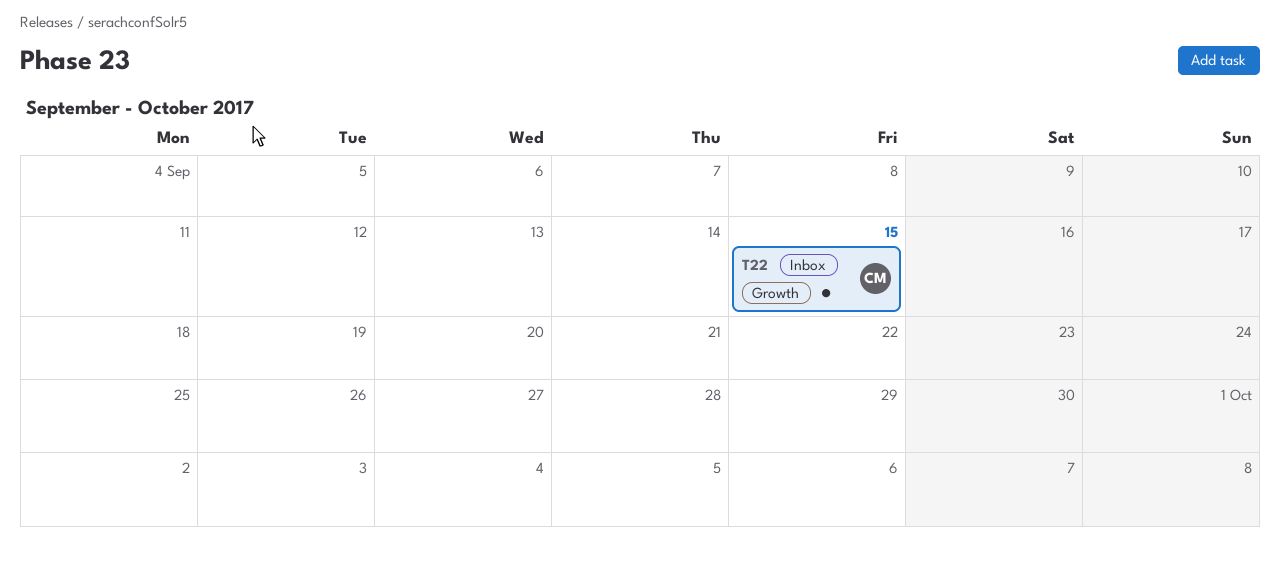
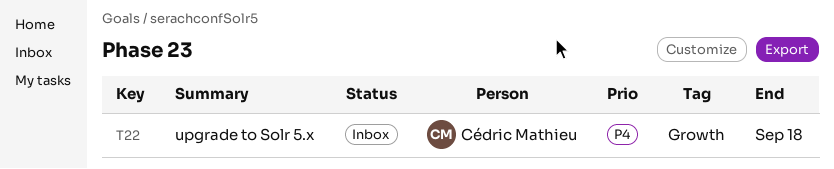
T22, due: Sep 15 -> Sep 18

